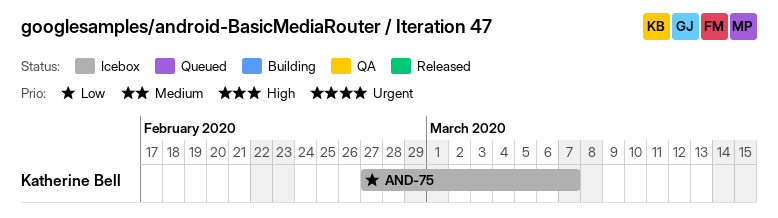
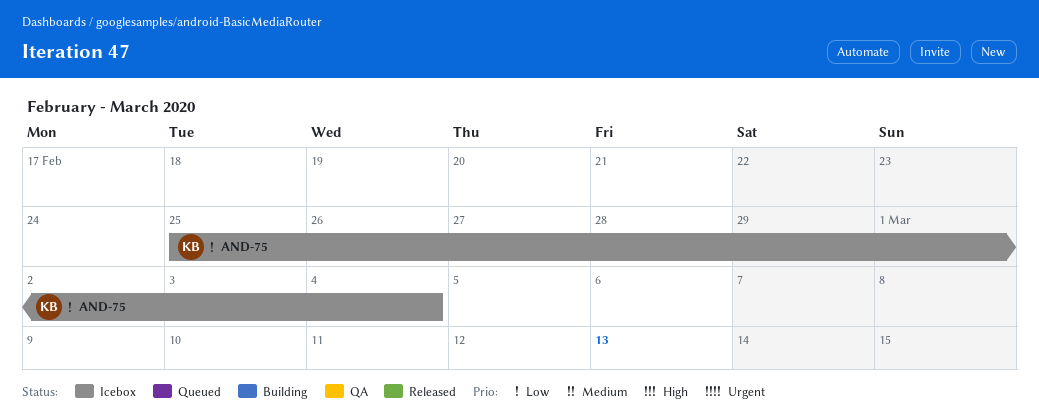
AND-75, start: Feb 27 -> Feb 25
AND-75, due: Mar 7 -> Mar 4

